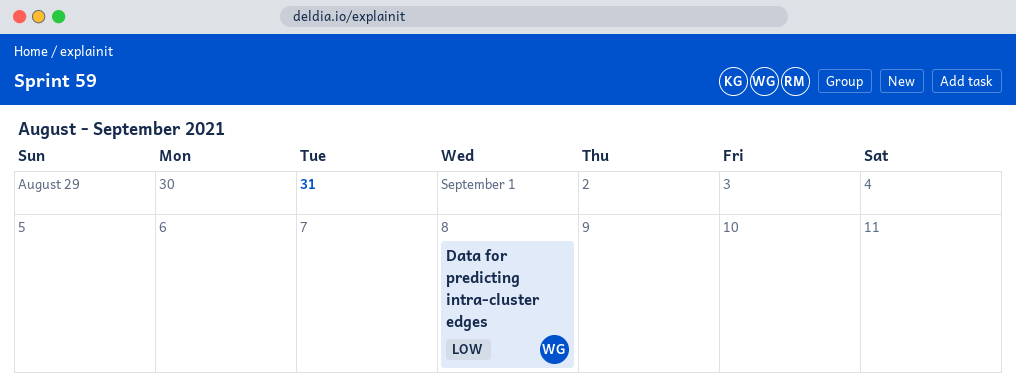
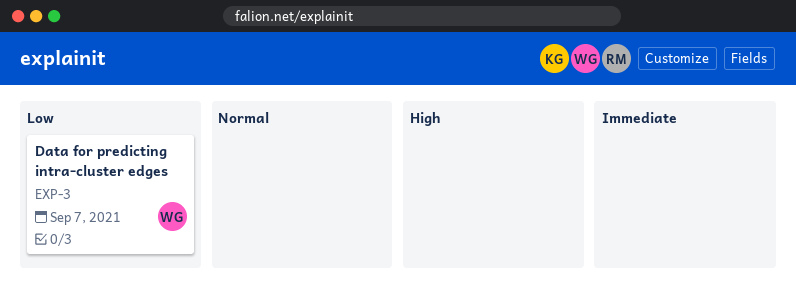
Data for predicting intra-cluster edges, due: Sep 8 -> Sep 7

